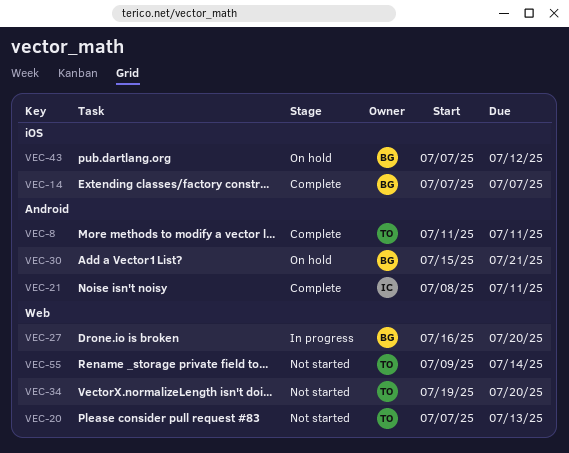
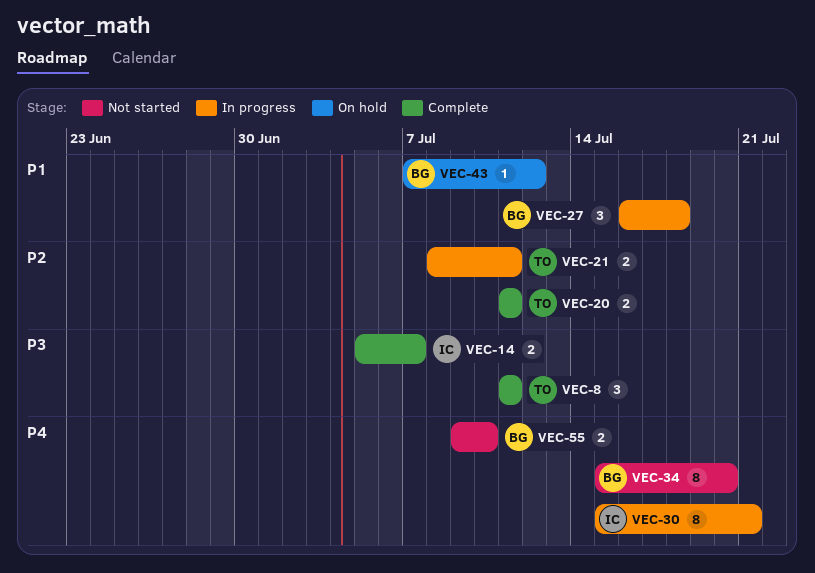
VEC-14, owner: BG -> IC
VEC-14, start: Jul 7 -> Jul 5
VEC-20, status: Not started -> Complete
VEC-20, start: Jul 7 -> Jul 11
VEC-20, due: Jul 13 -> Jul 11
VEC-21, status: Complete -> In progress
VEC-21, owner: IC -> TO
VEC-27, due: Jul 20 -> Jul 18
VEC-30, status: On hold -> In progress
VEC-30, owner: BG -> IC
VEC-34, owner: TO -> BG
VEC-34, start: Jul 19 -> Jul 15
VEC-55, owner: TO -> BG
VEC-55, due: Jul 14 -> Jul 10

